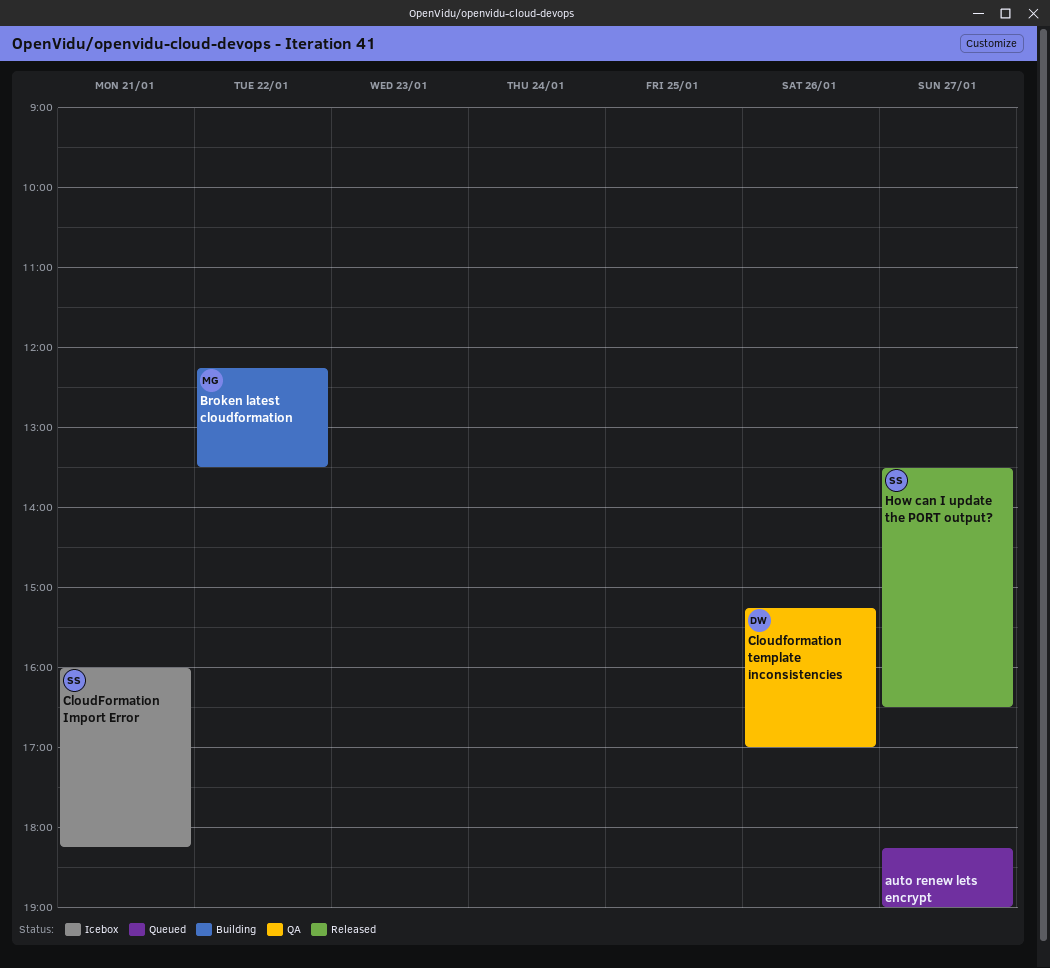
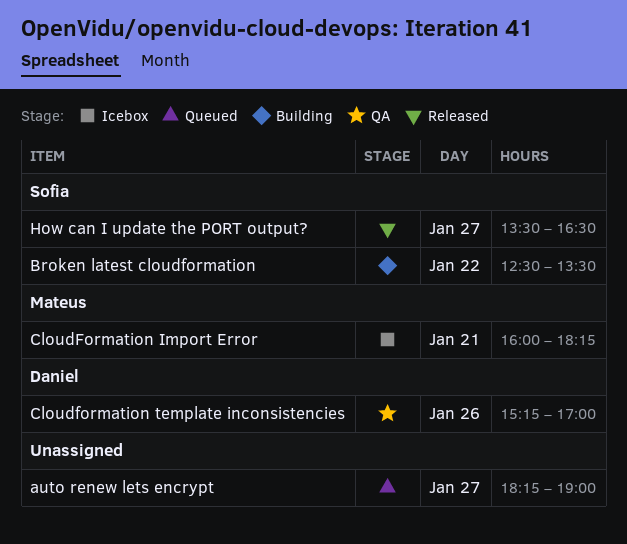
Broken latest cloudformation, owner: Mateus -> Sofia
Broken latest cloudformation, begins: 12:15 -> 12:30
CloudFormation Import Error, owner: Sofia -> Mateus

